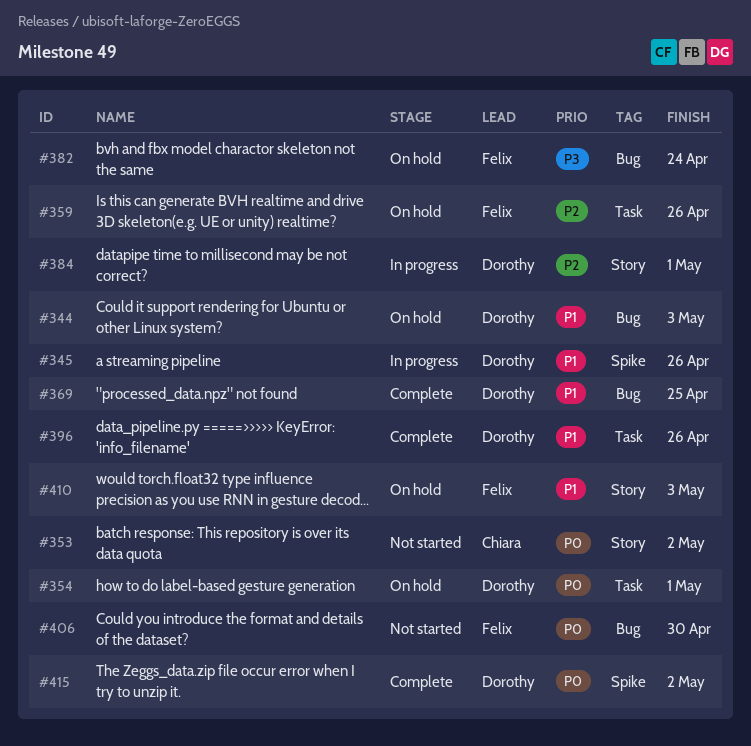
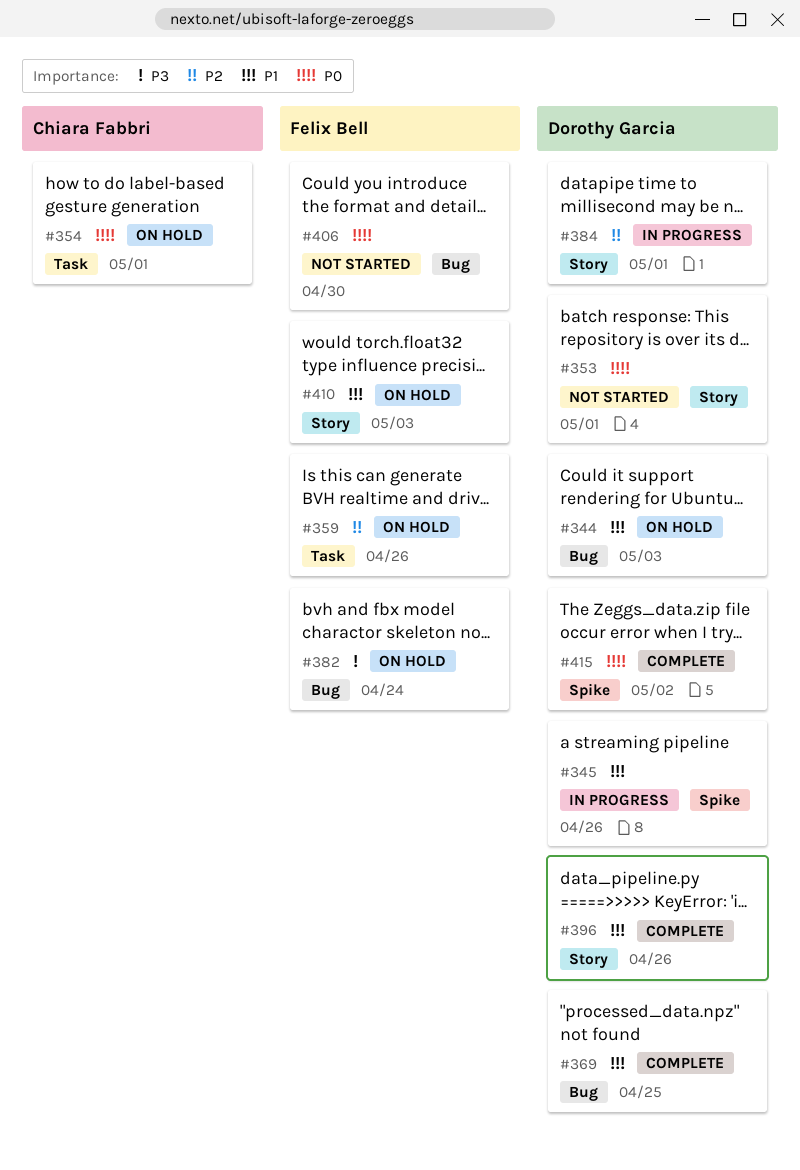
#353, owner: Chiara Fabbri -> Dorothy Garcia
#353, due: May 2 -> May 1
#354, owner: Dorothy Garcia -> Chiara Fabbri
#396, label: Task -> Story

